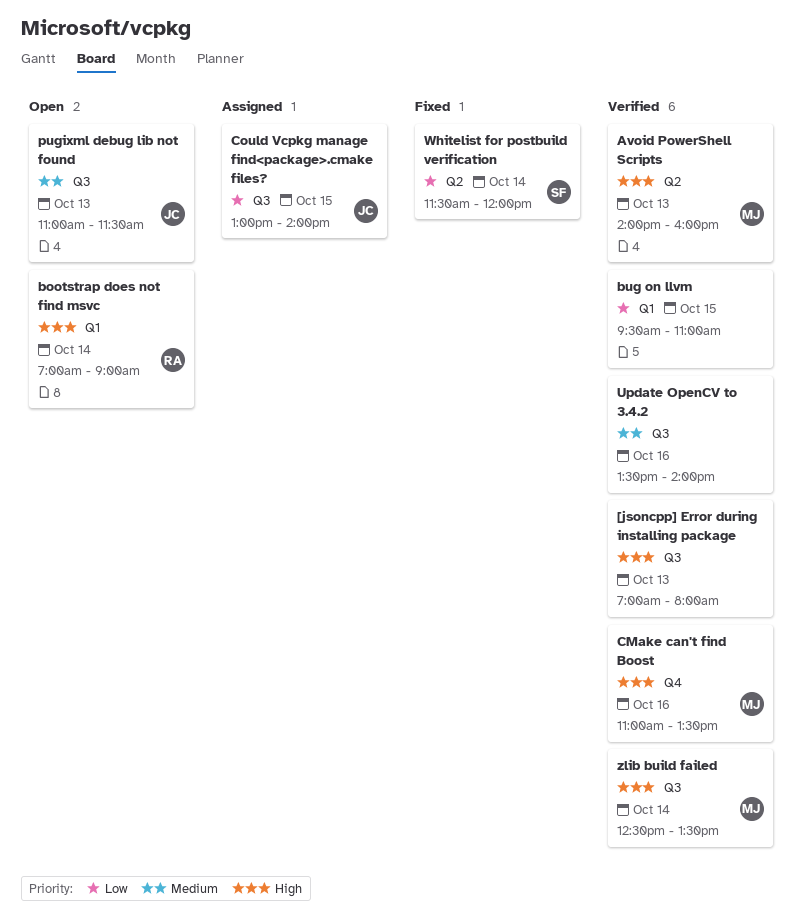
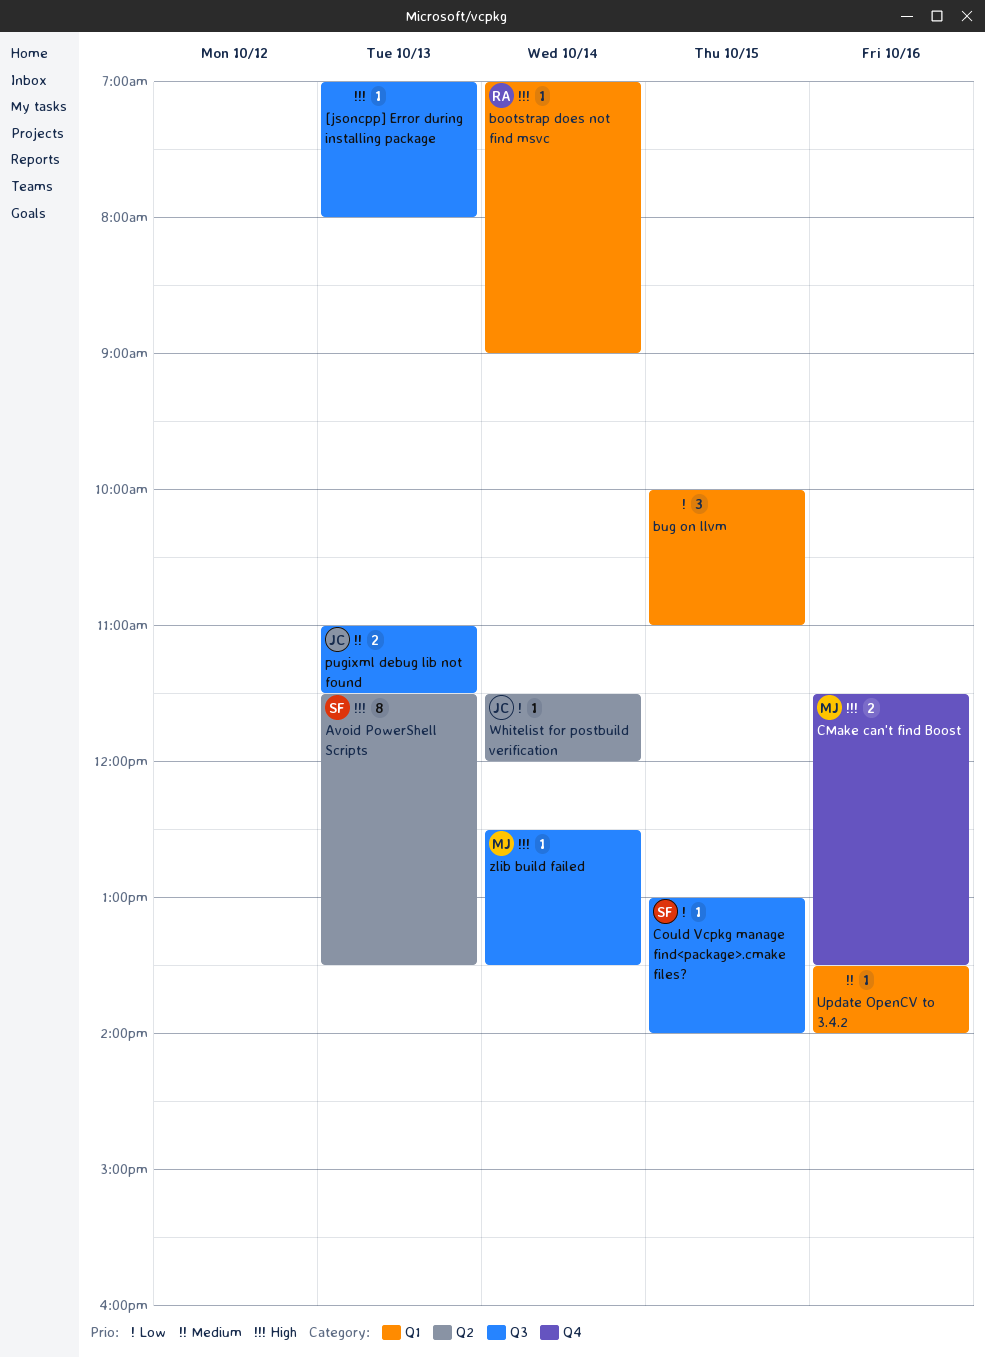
Avoid PowerShell Scripts, owner: MJ -> SF
Avoid PowerShell Scripts, begins: 14:00 -> 11:30
Avoid PowerShell Scripts, ends: 16:00 -> 13:30
bug on llvm, begins: 09:30 -> 10:00
CMake can't find Boost, begins: 11:00 -> 11:30
Could Vcpkg manage find<package>.cmake files?, owner: JC -> SF
Update OpenCV to 3.4.2, label: Q3 -> Q1
Whitelist for postbuild verification, owner: SF -> JC

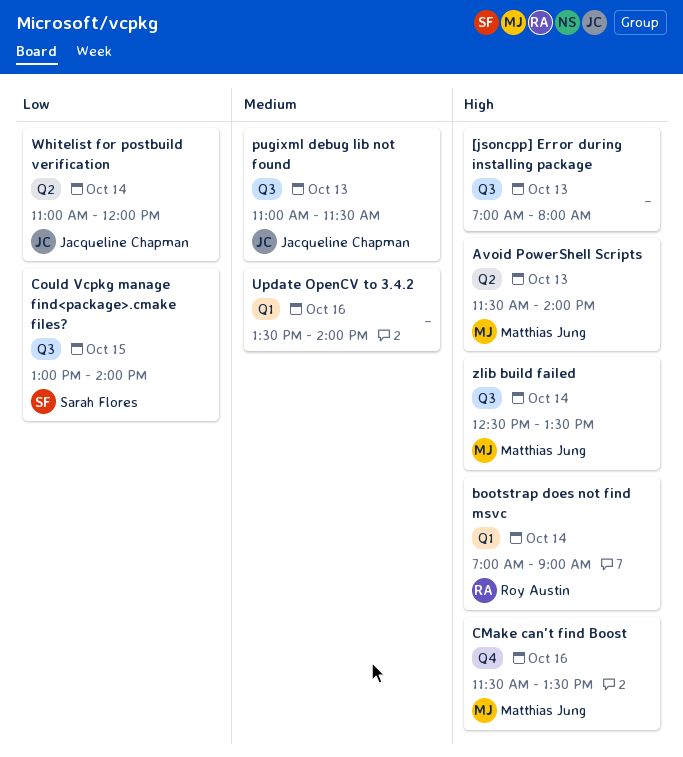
Avoid PowerShell Scripts, owner: Sarah Flores -> Matthias Jung
Avoid PowerShell Scripts, ends: 13:30 -> 14:00
bug on llvm: present -> none
Whitelist for postbuild verification, begins: 11:30 -> 11:00

